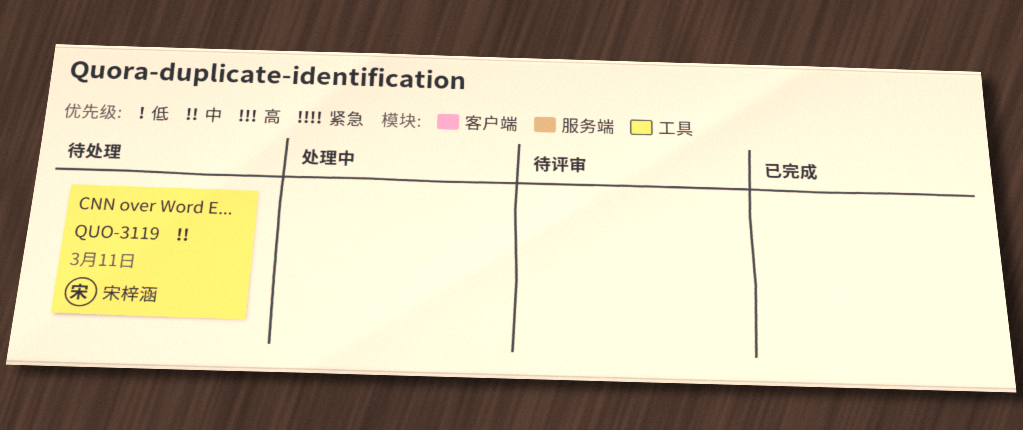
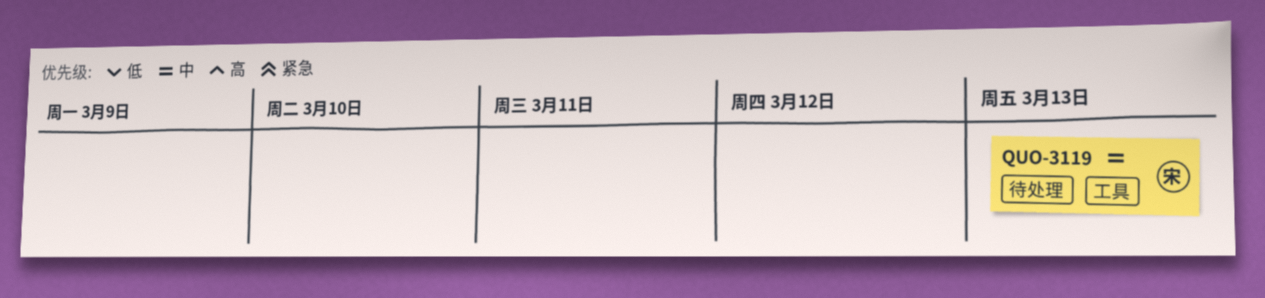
QUO-3119, due: Mar 11 -> Mar 13

